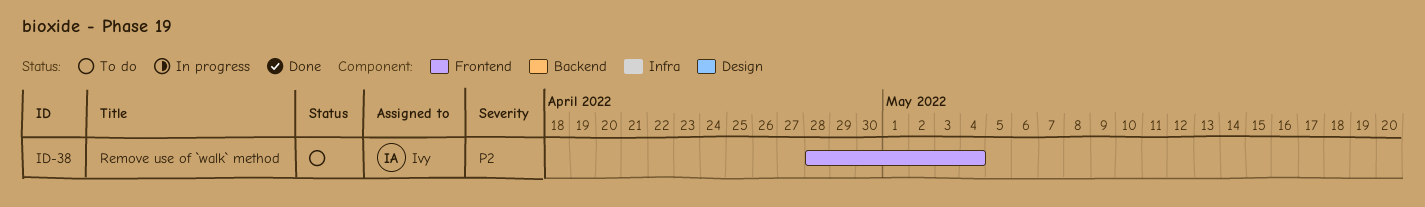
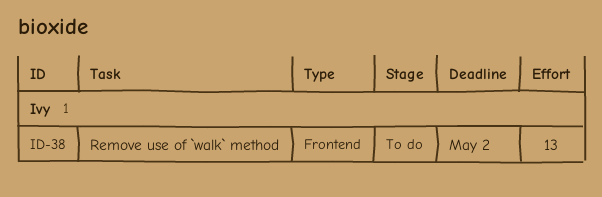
ID-38, due: May 4 -> May 2

